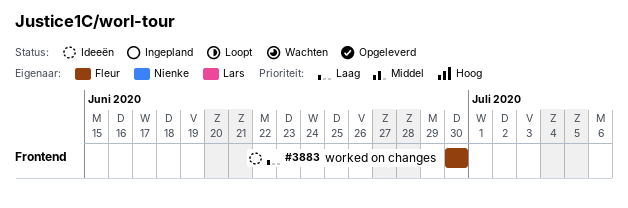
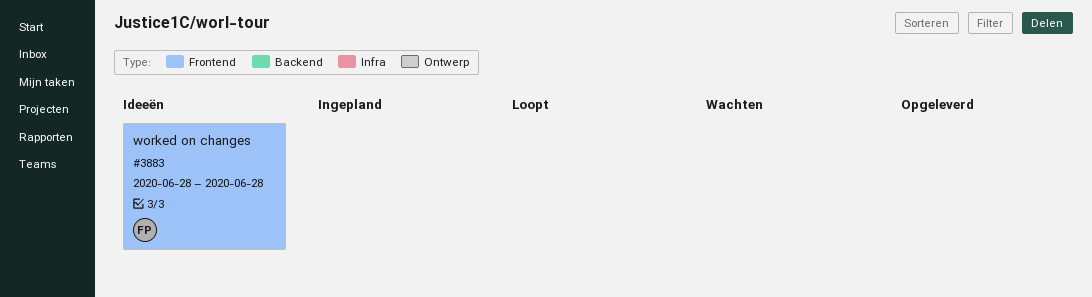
#3883, start: Jun 30 -> Jun 28
#3883, due: Jun 30 -> Jun 28

